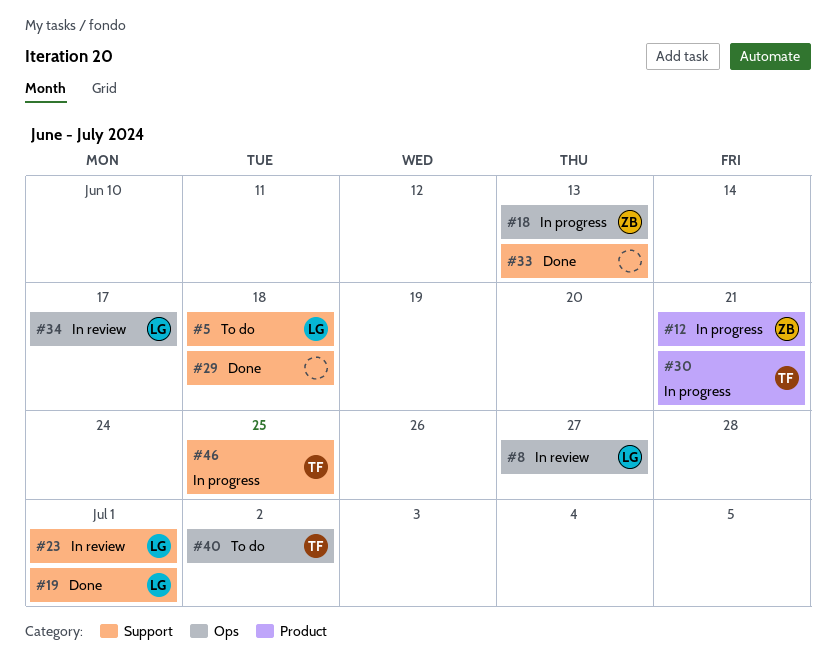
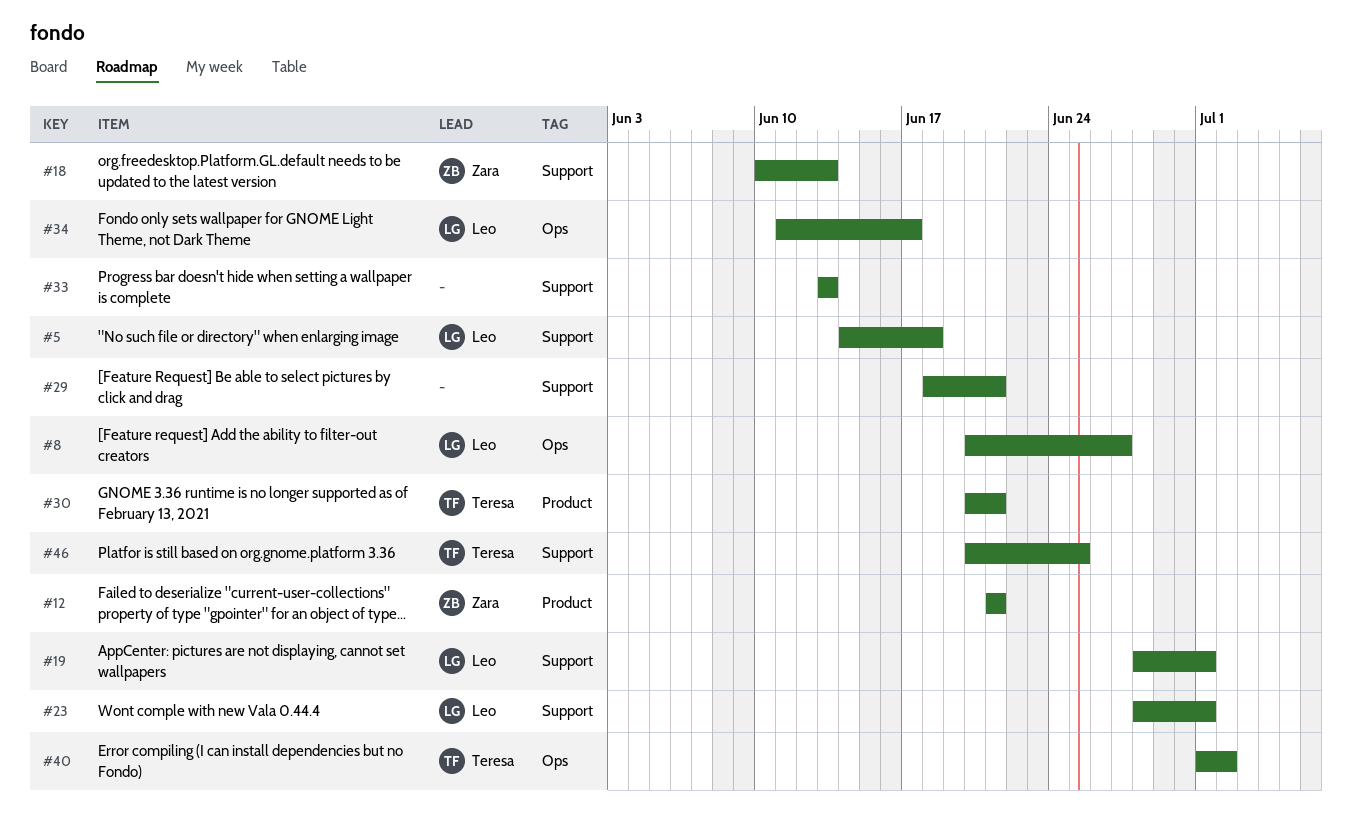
#18, label: Ops -> Support
#29, due: Jun 18 -> Jun 21

